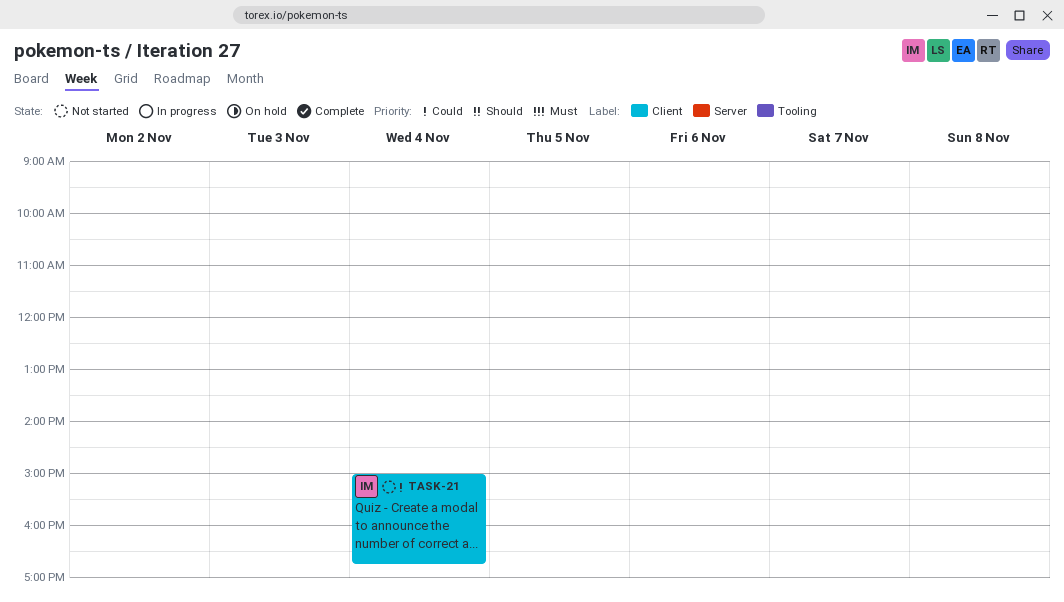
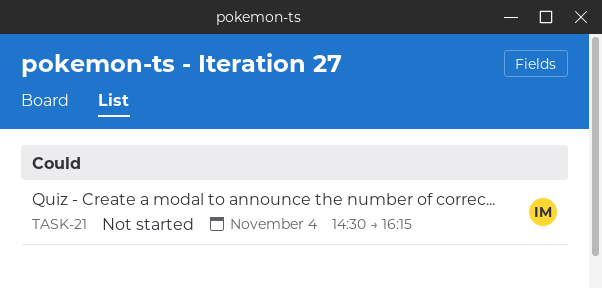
TASK-21, begins: 15:00 -> 14:30
TASK-21, ends: 16:45 -> 16:15

